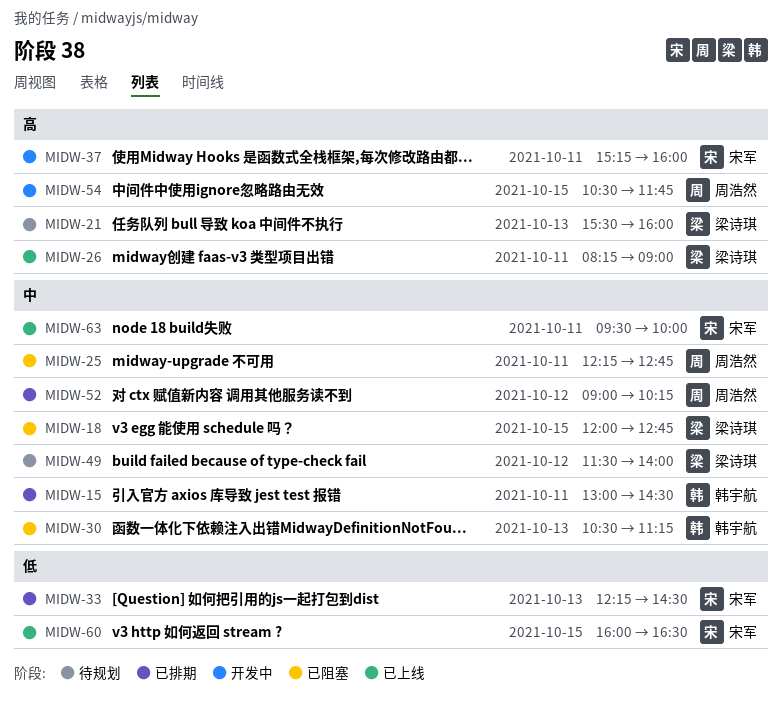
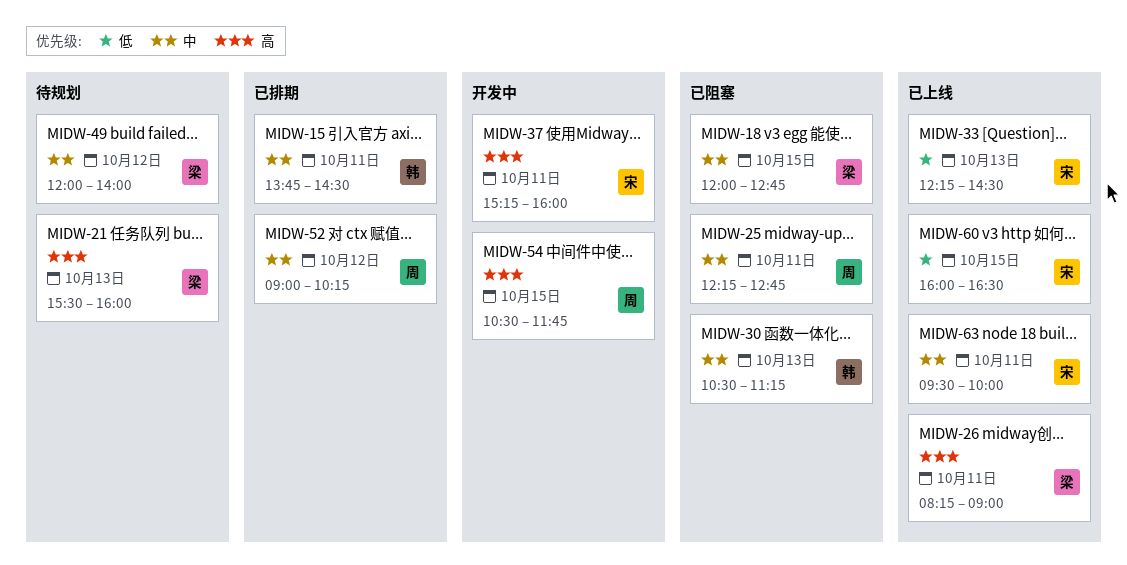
MIDW-15, begins: 13:00 -> 13:45
MIDW-33, status: 已排期 -> 已上线
MIDW-49, begins: 11:30 -> 12:00

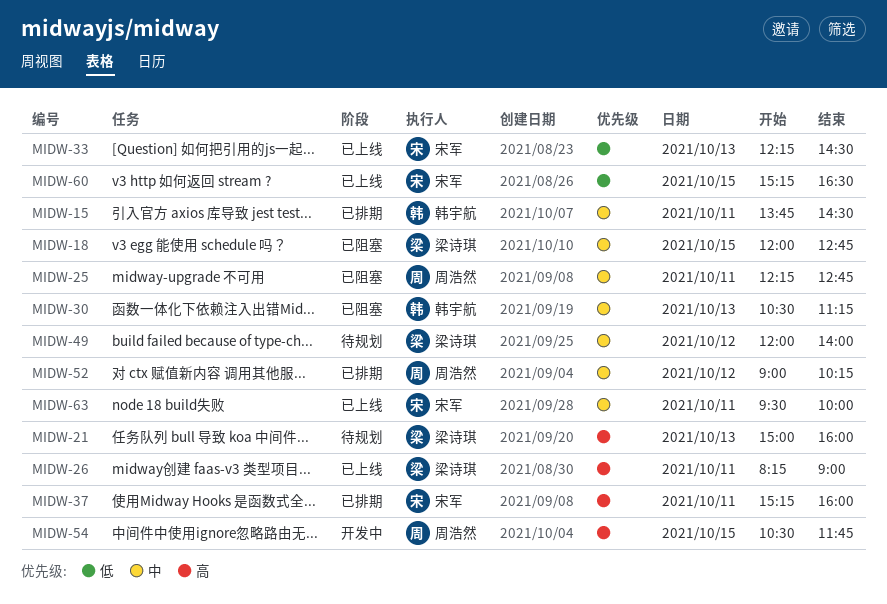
MIDW-21, begins: 15:30 -> 15:00
MIDW-37, status: 开发中 -> 已排期
MIDW-60, begins: 16:00 -> 15:15

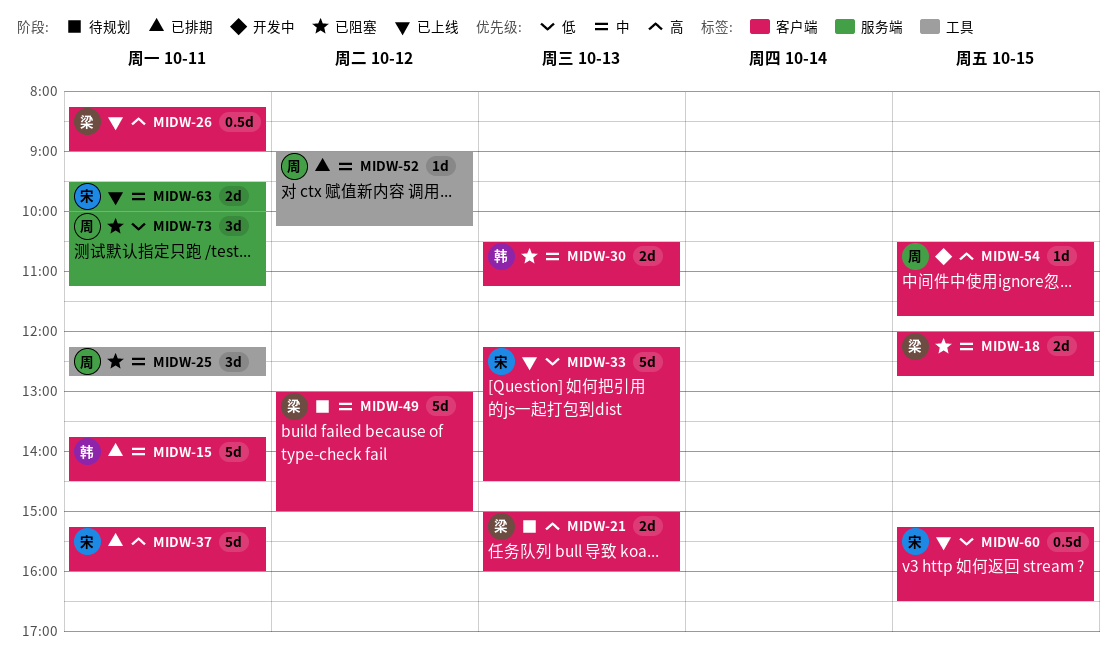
MIDW-49, begins: 12:00 -> 13:00
MIDW-49, ends: 14:00 -> 15:00
MIDW-73: none -> present

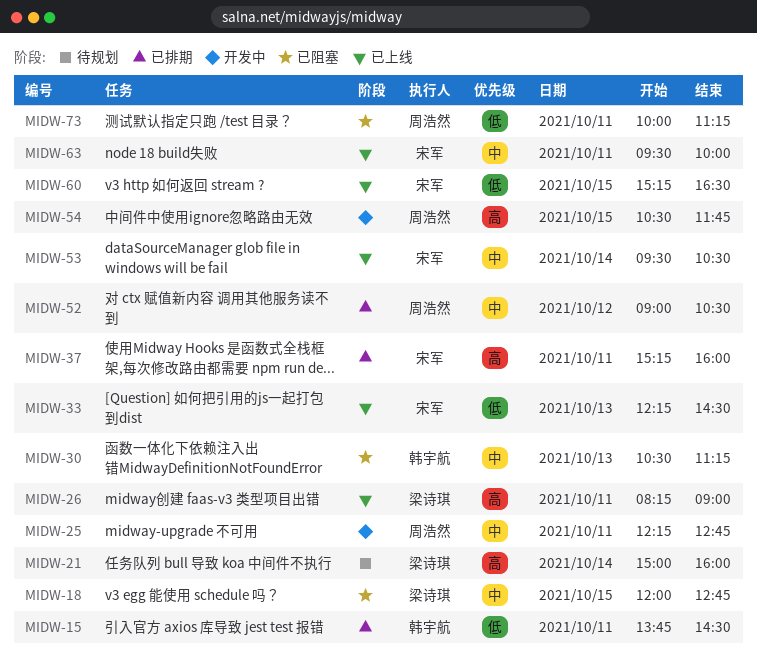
MIDW-15, priority: 中 -> 低
MIDW-21, day: Oct 13 -> Oct 14
MIDW-25, status: 已阻塞 -> 开发中
MIDW-49: present -> none
MIDW-52, ends: 10:15 -> 10:30
MIDW-53: none -> present

